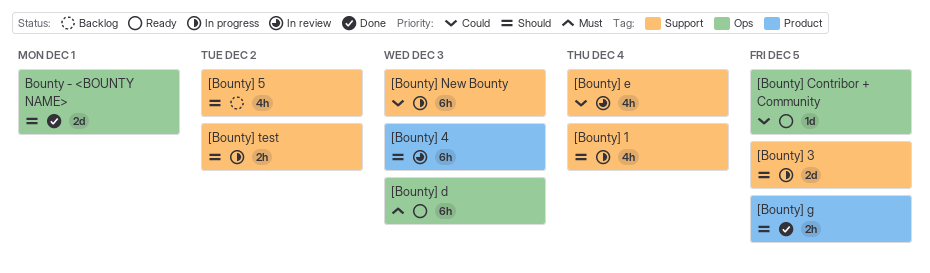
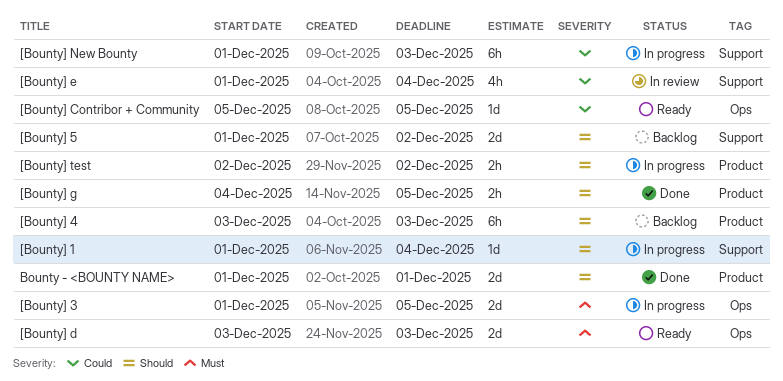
[Bounty] 1, estimate: 4h -> 1d
[Bounty] 3, priority: Should -> Must
[Bounty] 3, label: Support -> Ops
[Bounty] 4, status: In review -> Backlog
[Bounty] 5, estimate: 4h -> 2d
[Bounty] d, estimate: 6h -> 2d
[Bounty] test, label: Support -> Product
Bounty - <BOUNTY NAME>, label: Ops -> Product

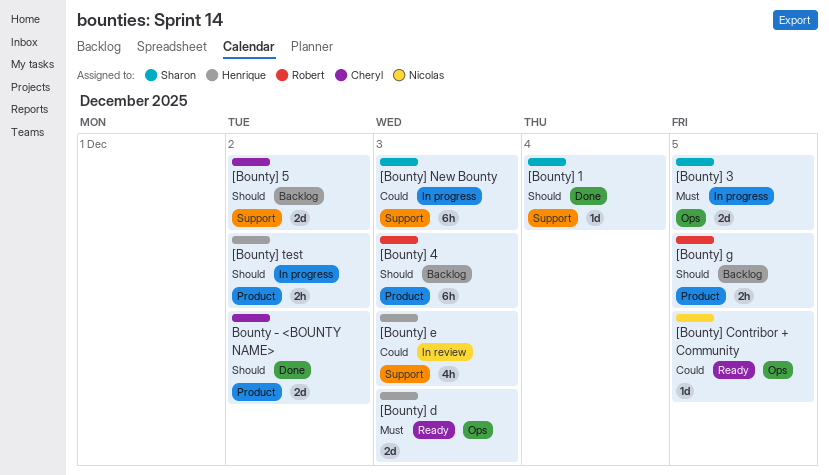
[Bounty] 1, status: In progress -> Done
[Bounty] e, due: Dec 4 -> Dec 3
[Bounty] g, status: Done -> Backlog
Bounty - <BOUNTY NAME>, due: Dec 1 -> Dec 2

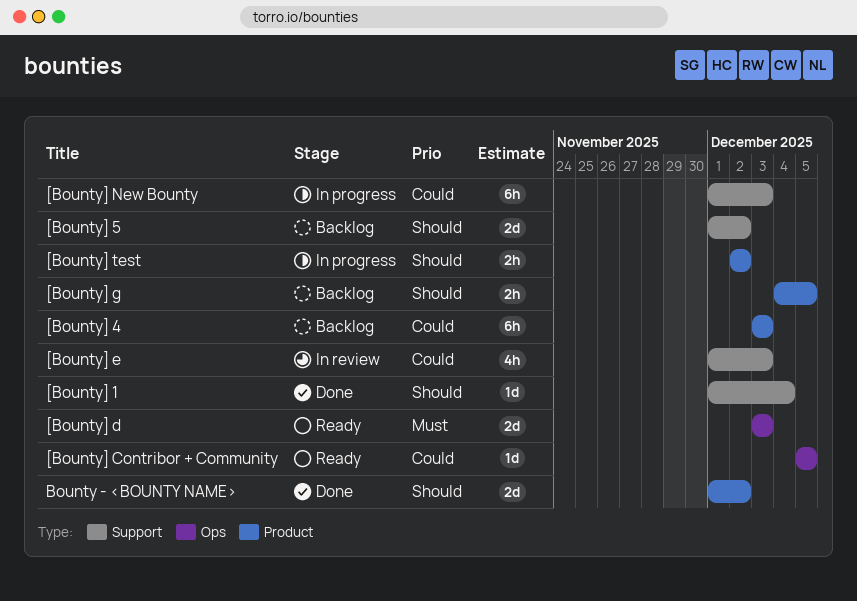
[Bounty] 3: present -> none
[Bounty] 4, priority: Should -> Could

